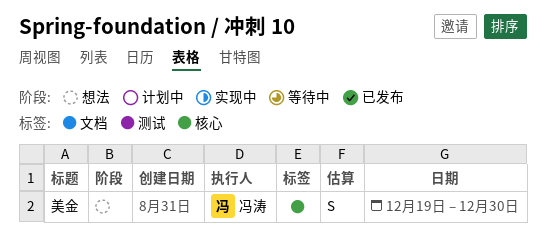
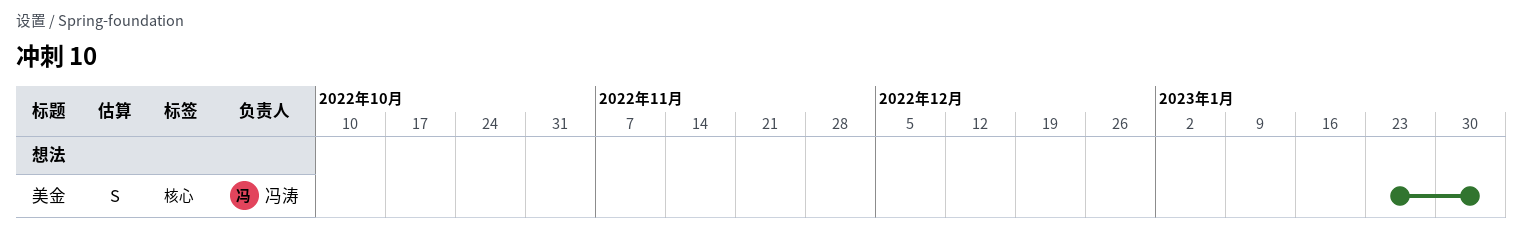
美金, start: Dec 19 -> Jan 23
美金, due: Dec 30 -> Feb 3

